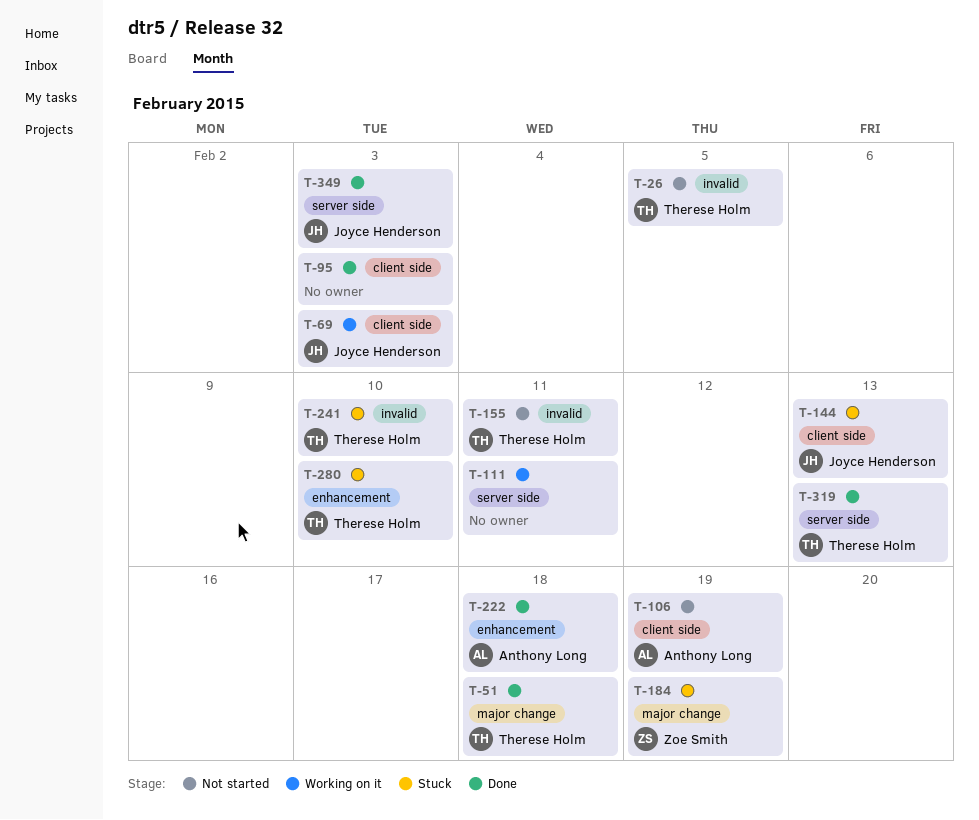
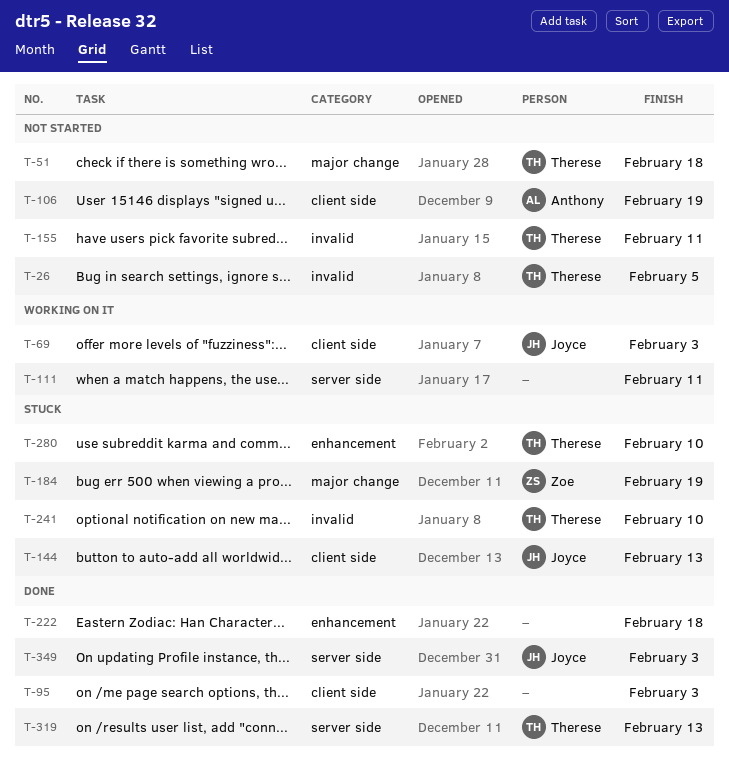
T-51, status: Done -> Not started
T-222, owner: Anthony Long -> none

